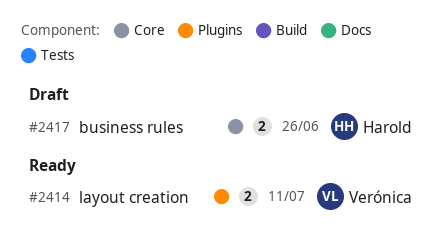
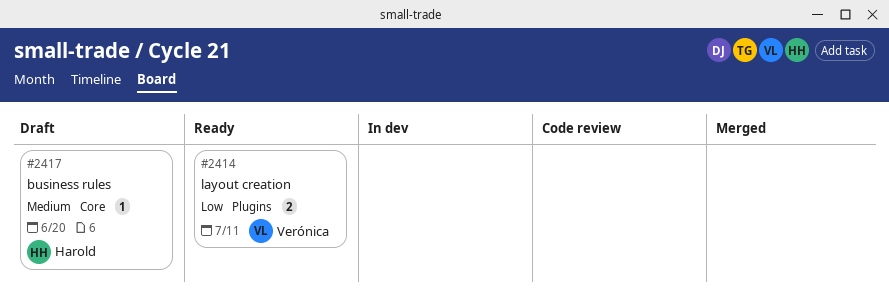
#2417, estimate: 2 -> 1
#2417, due: Jun 26 -> Jun 20

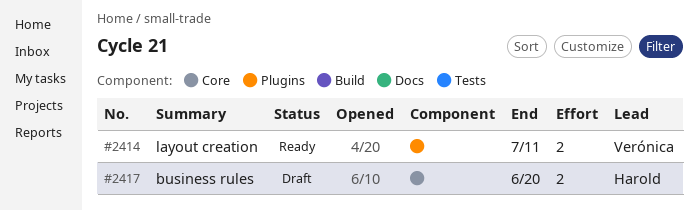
#2417, estimate: 1 -> 2

